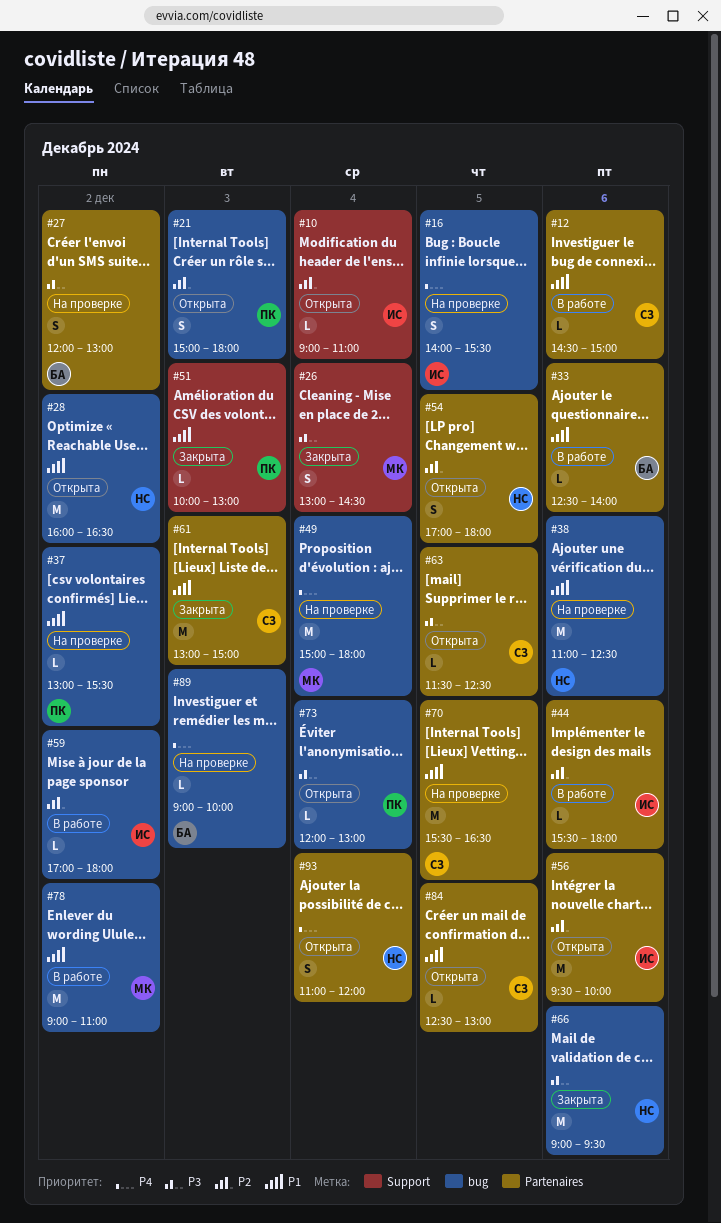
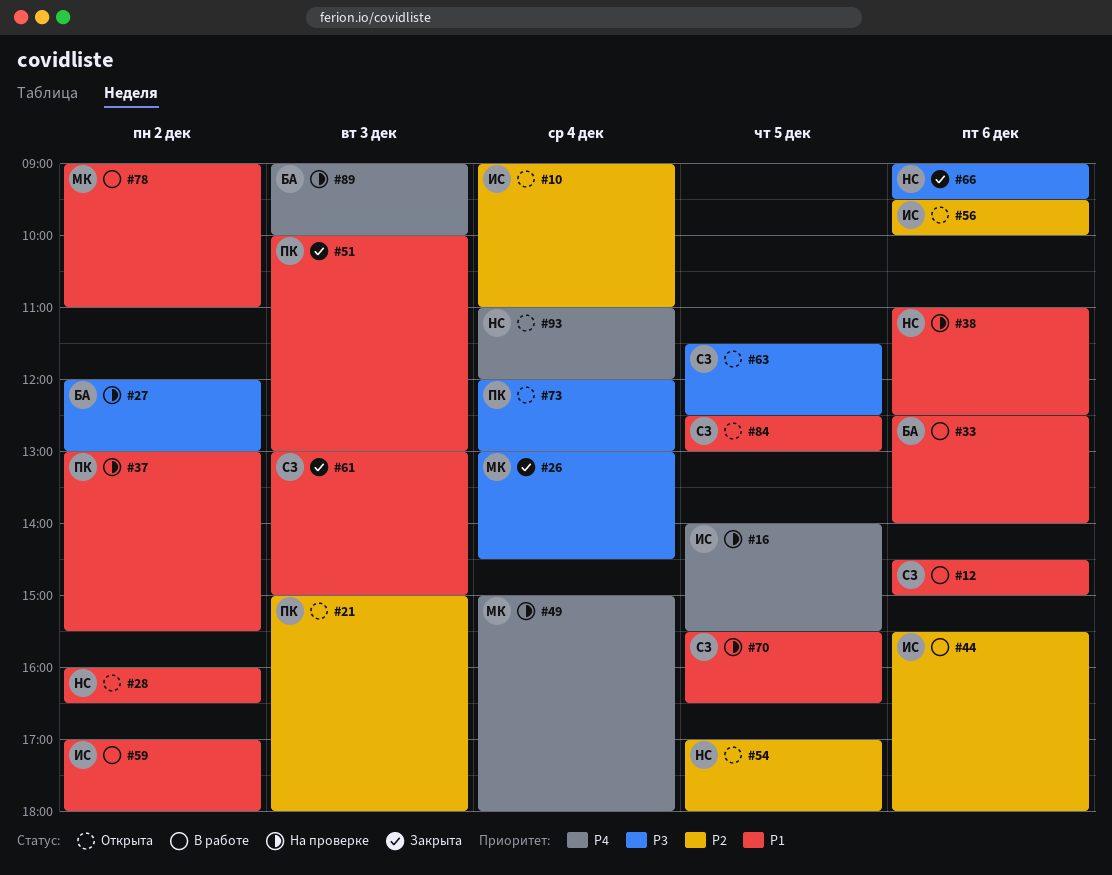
#59, priority: P2 -> P1

